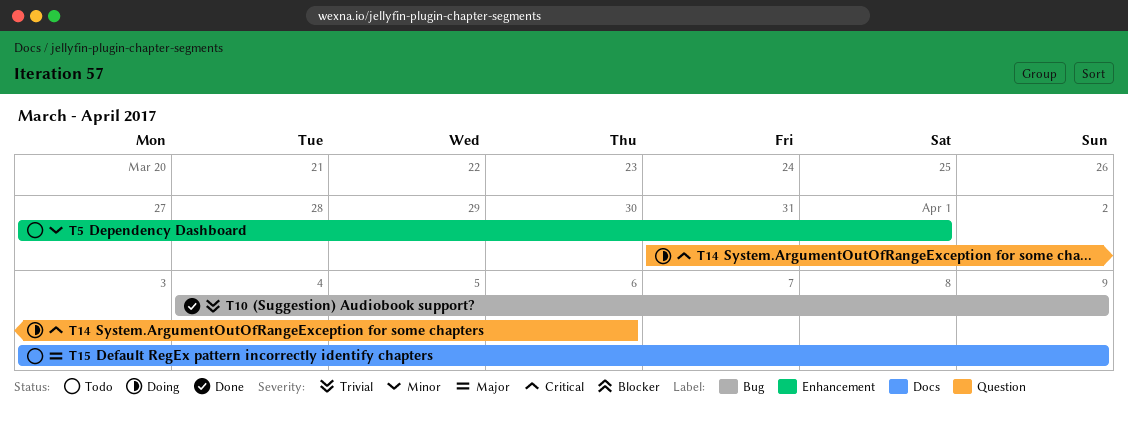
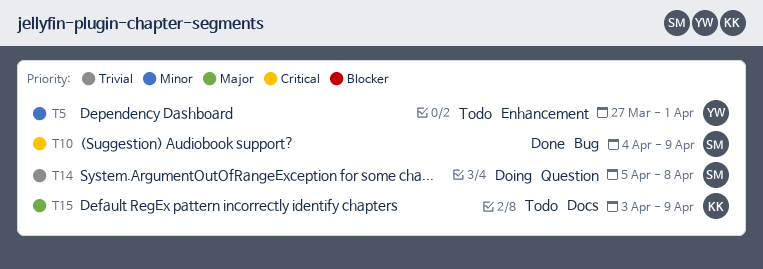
T10, priority: Trivial -> Critical
T14, priority: Critical -> Trivial
T14, start: Mar 31 -> Apr 5
T14, due: Apr 6 -> Apr 8

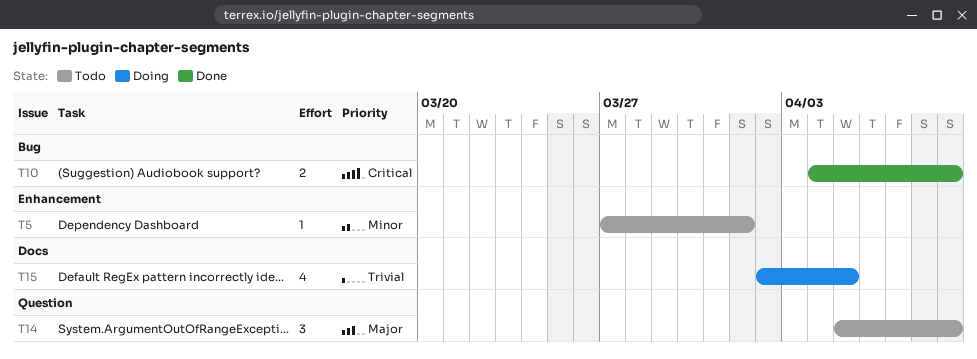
T14, status: Doing -> Todo
T14, priority: Trivial -> Major
T14, due: Apr 8 -> Apr 9
T15, status: Todo -> Doing
T15, priority: Major -> Trivial
T15, start: Apr 3 -> Apr 2
T15, due: Apr 9 -> Apr 5

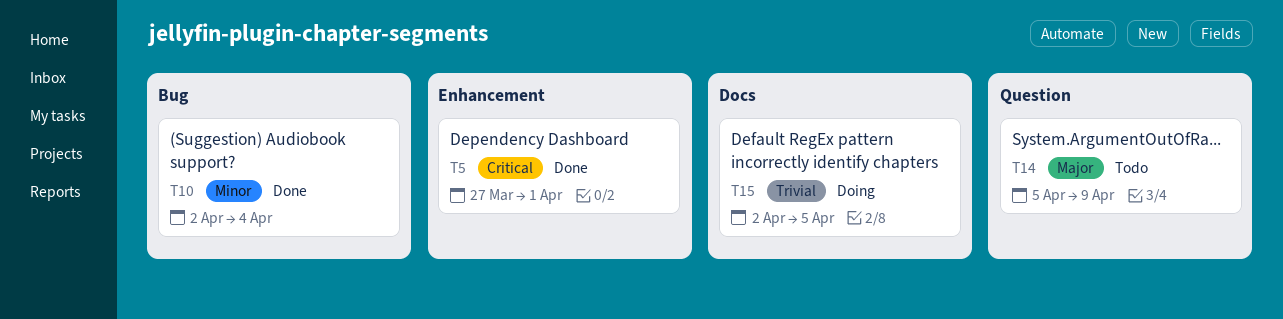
T5, status: Todo -> Done
T5, priority: Minor -> Critical
T10, priority: Critical -> Minor
T10, start: Apr 4 -> Apr 2
T10, due: Apr 9 -> Apr 4

